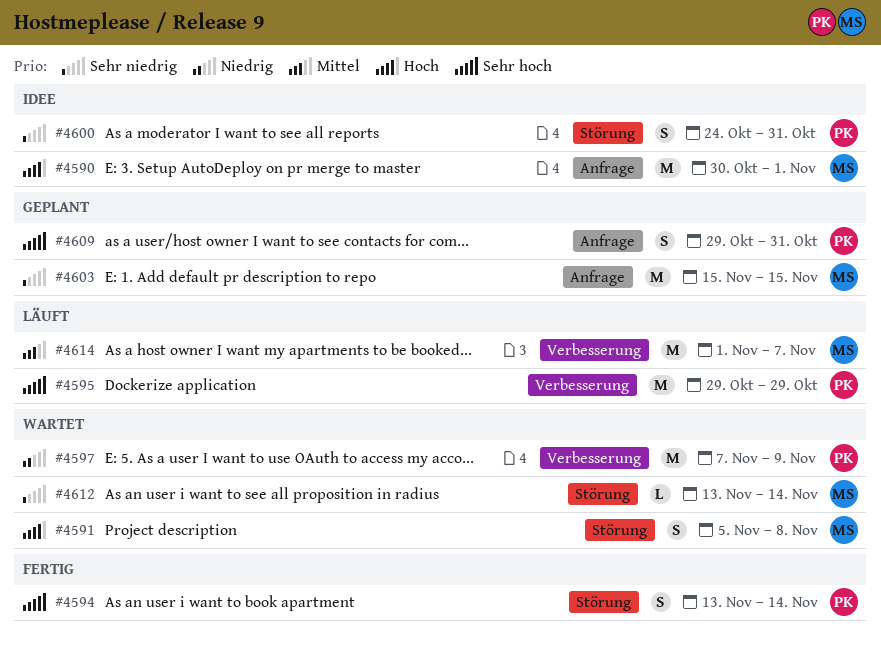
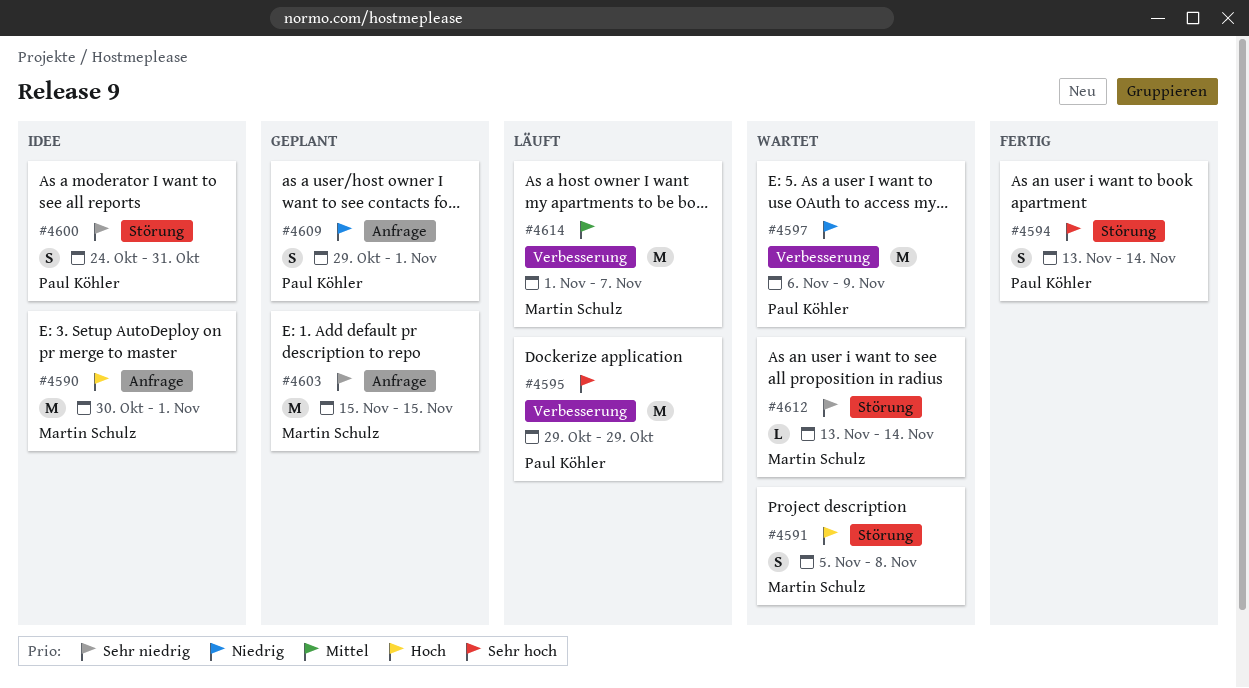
#4597, start: Nov 7 -> Nov 6
#4609, priority: Sehr hoch -> Niedrig
#4609, due: Oct 31 -> Nov 1

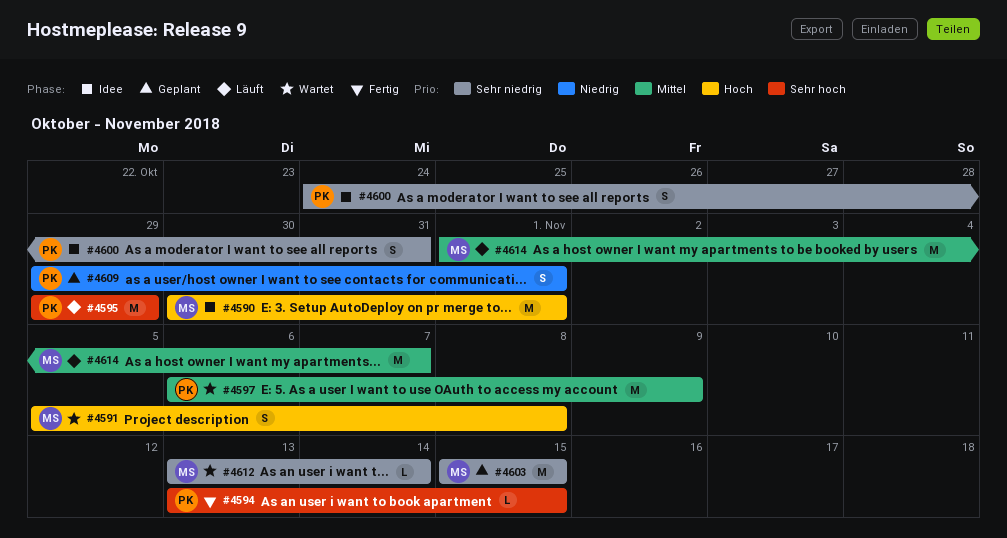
#4594, estimate: S -> L
#4594, due: Nov 14 -> Nov 15
#4597, priority: Niedrig -> Mittel

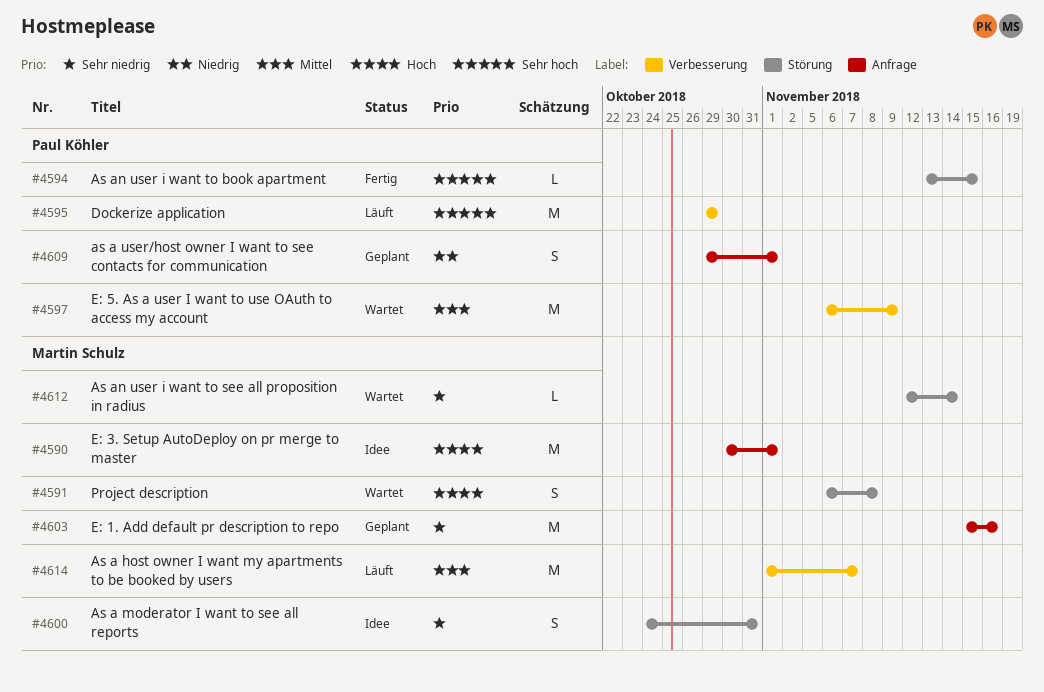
#4591, start: Nov 5 -> Nov 6
#4600, owner: Paul Köhler -> Martin Schulz
#4603, due: Nov 15 -> Nov 16
#4612, start: Nov 13 -> Nov 12

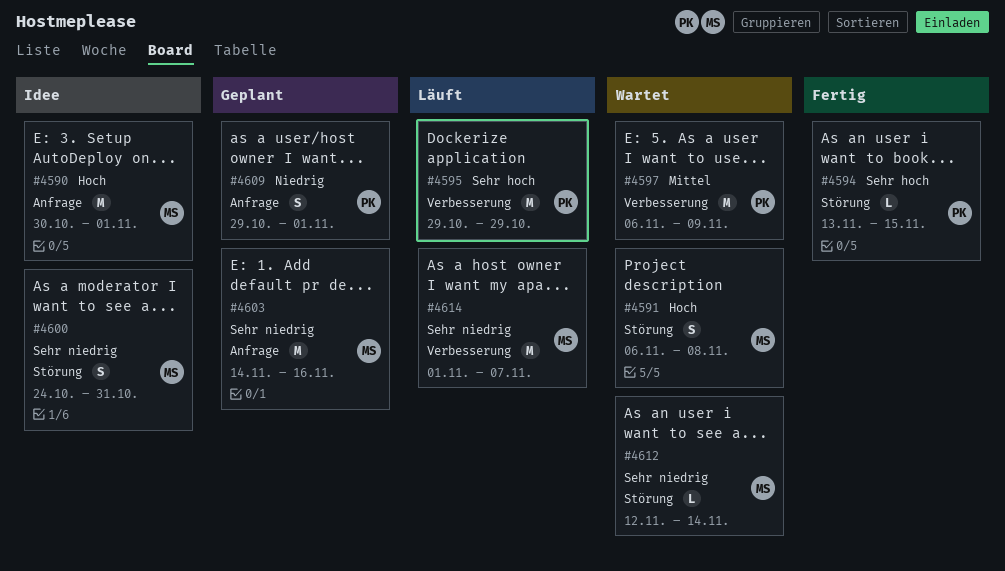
#4603, start: Nov 15 -> Nov 14
#4614, priority: Mittel -> Sehr niedrig

